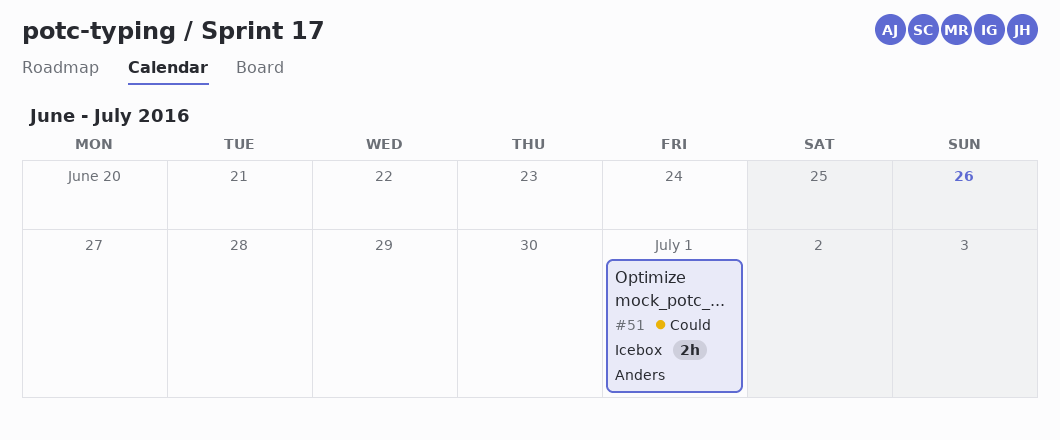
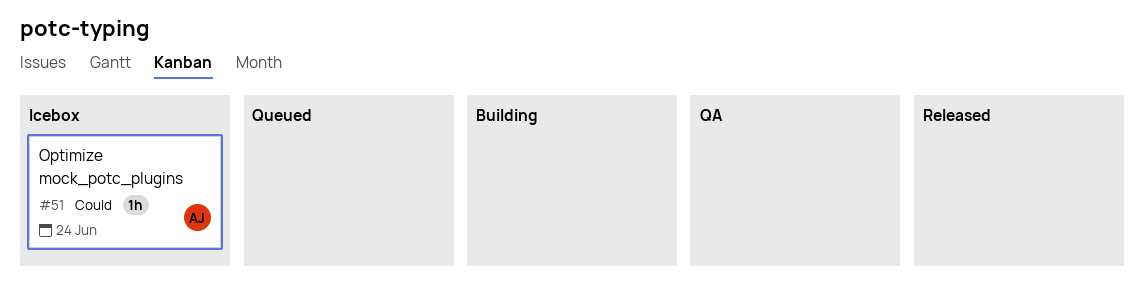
#51, estimate: 2h -> 1h
#51, due: Jul 1 -> Jun 24

